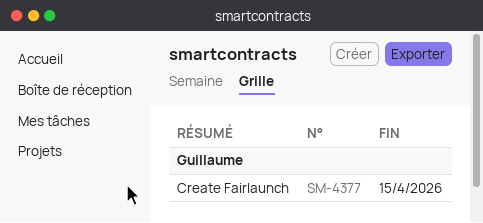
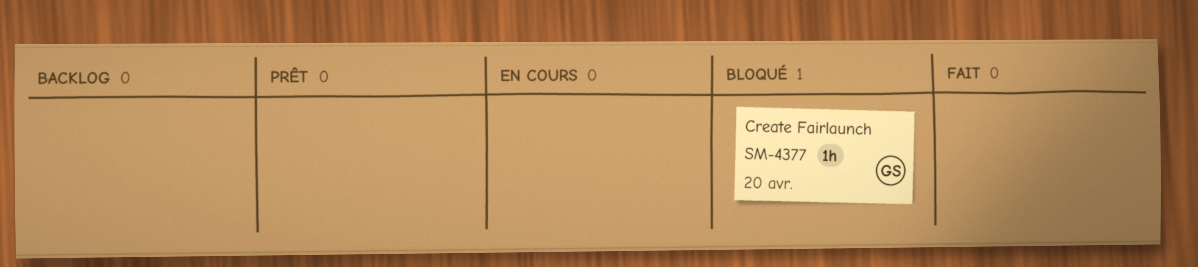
SM-4377, due: Apr 15 -> Apr 20

